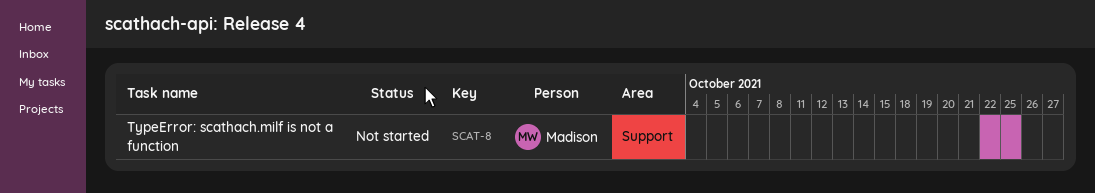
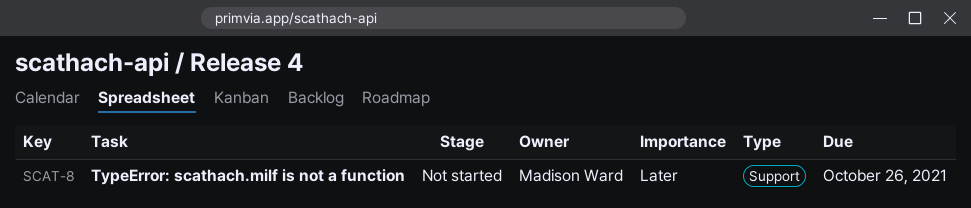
SCAT-8, due: Oct 25 -> Oct 26

